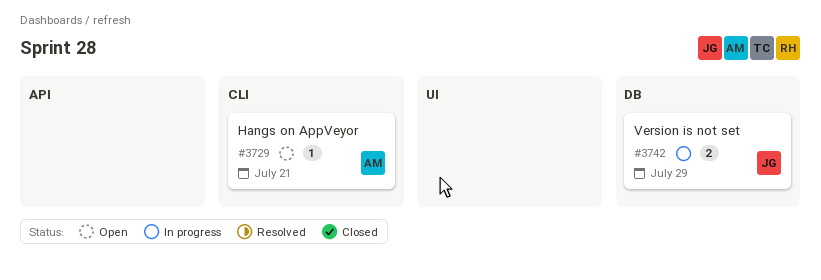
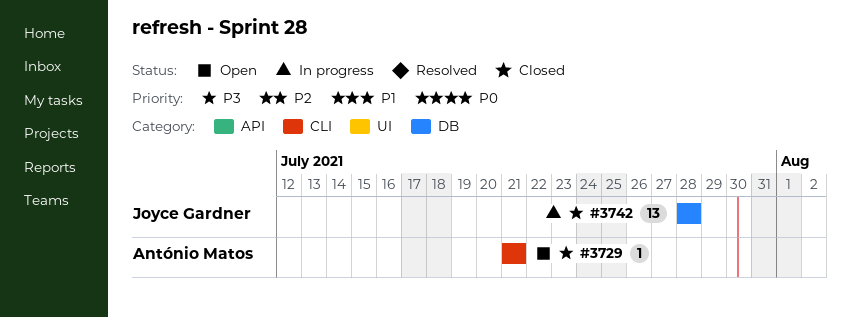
#3742, estimate: 2 -> 13
#3742, due: Jul 29 -> Jul 28

